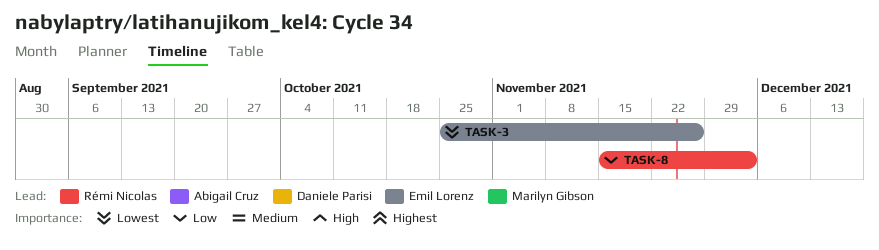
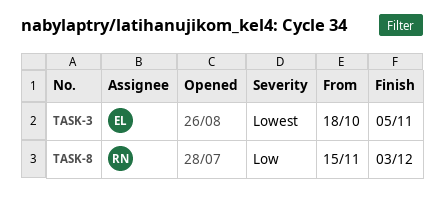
TASK-3, start: Oct 25 -> Oct 18
TASK-3, due: Nov 26 -> Nov 5

